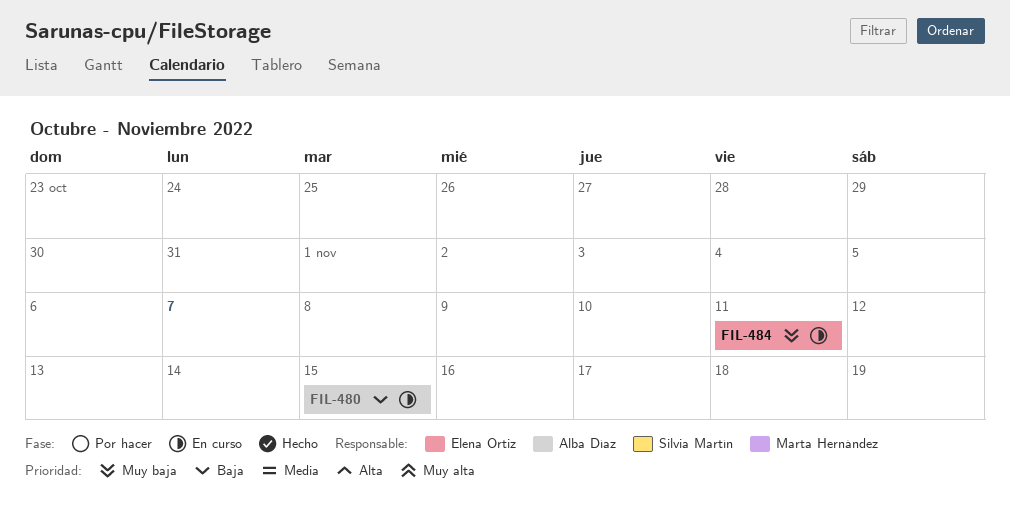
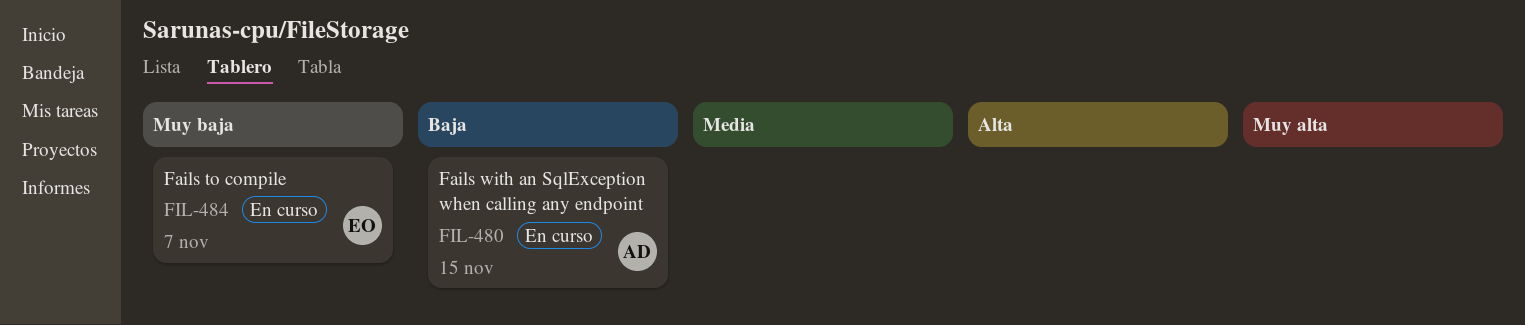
FIL-484, due: Nov 11 -> Nov 7

